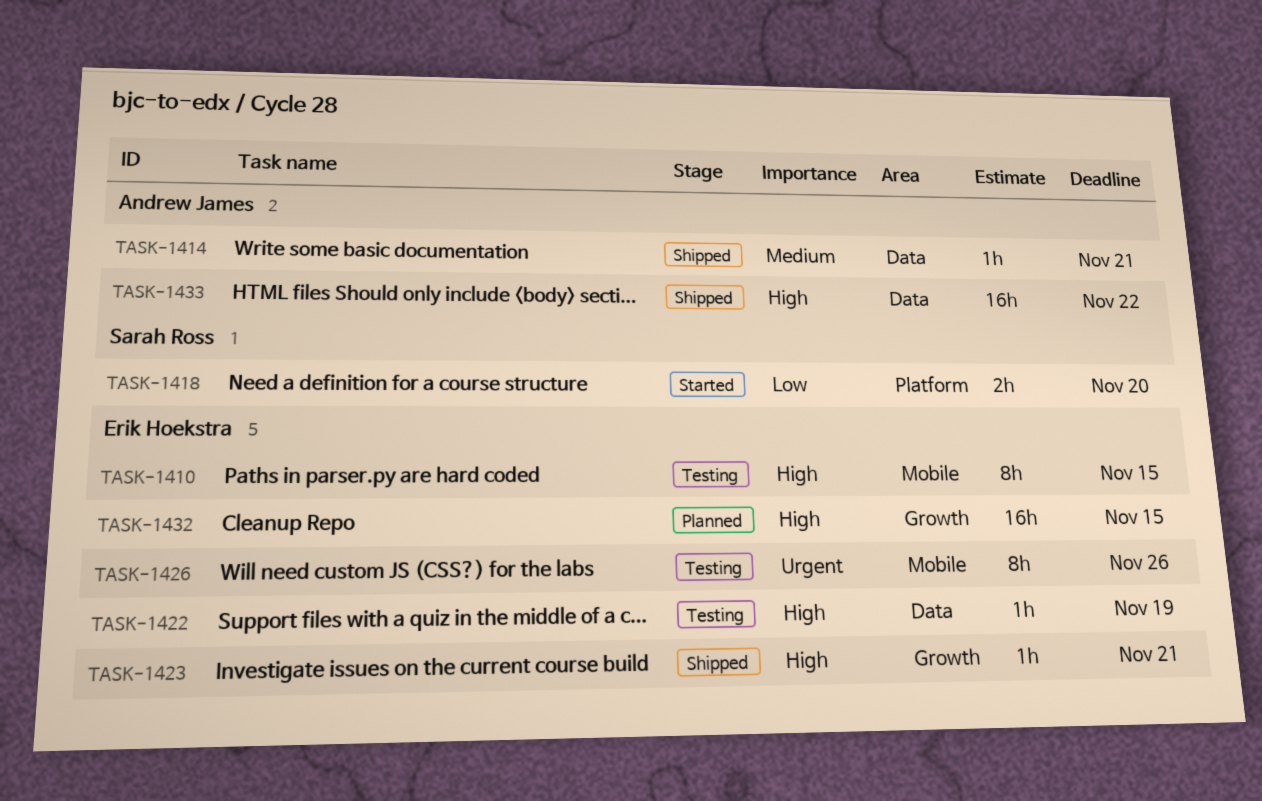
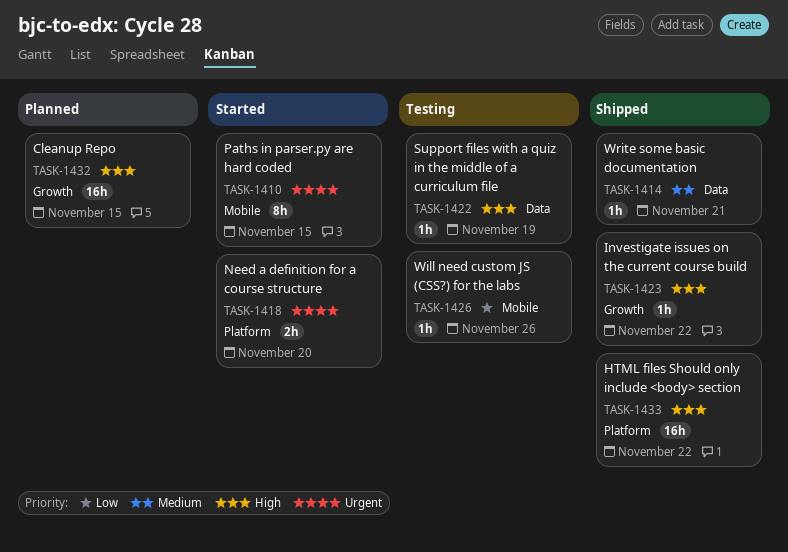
TASK-1410, status: Testing -> Started
TASK-1410, priority: High -> Urgent
TASK-1418, priority: Low -> Urgent
TASK-1423, due: Nov 21 -> Nov 22
TASK-1426, priority: Urgent -> Low
TASK-1426, estimate: 8h -> 1h
TASK-1433, label: Data -> Platform

